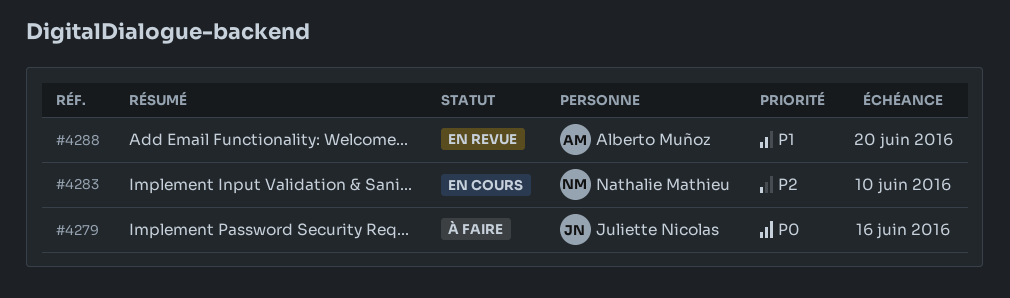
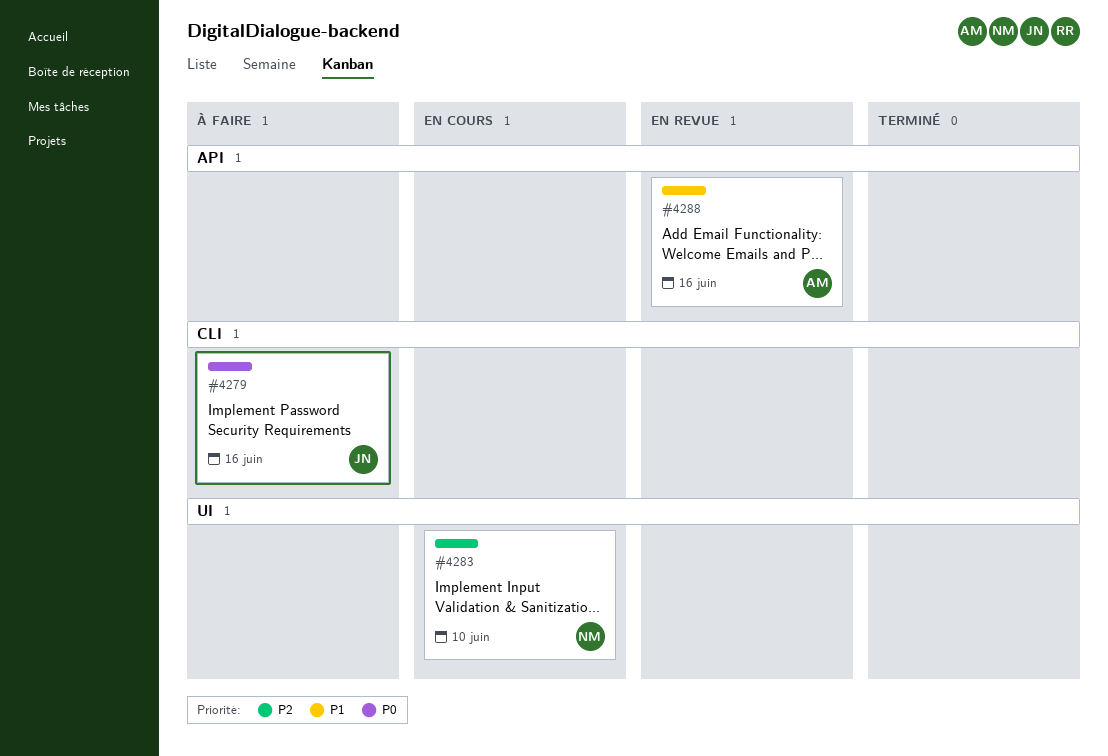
#4288, due: Jun 20 -> Jun 16

